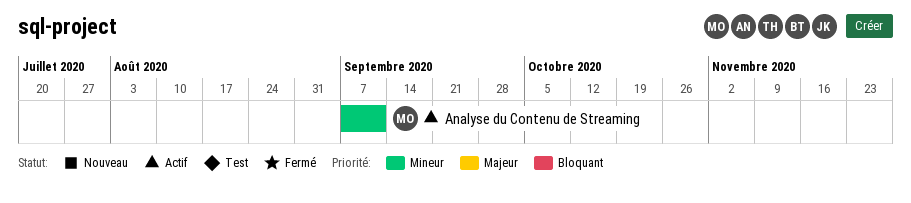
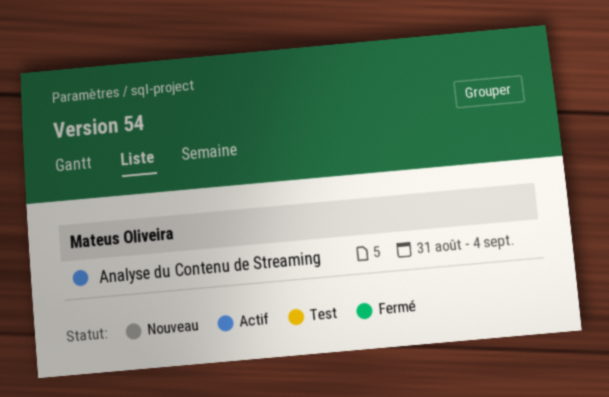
Analyse du Contenu de Streaming, start: Sep 7 -> Aug 31
Analyse du Contenu de Streaming, due: Sep 11 -> Sep 4

